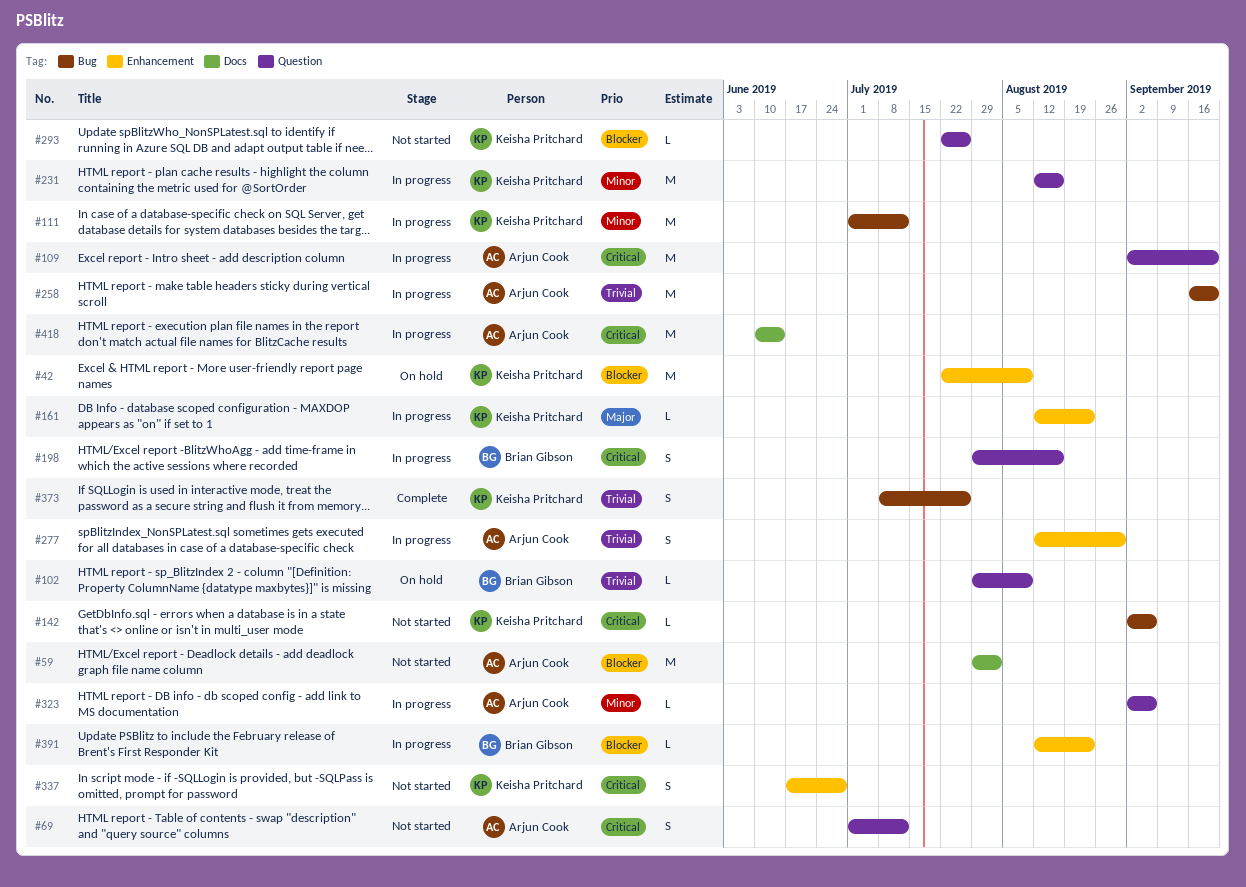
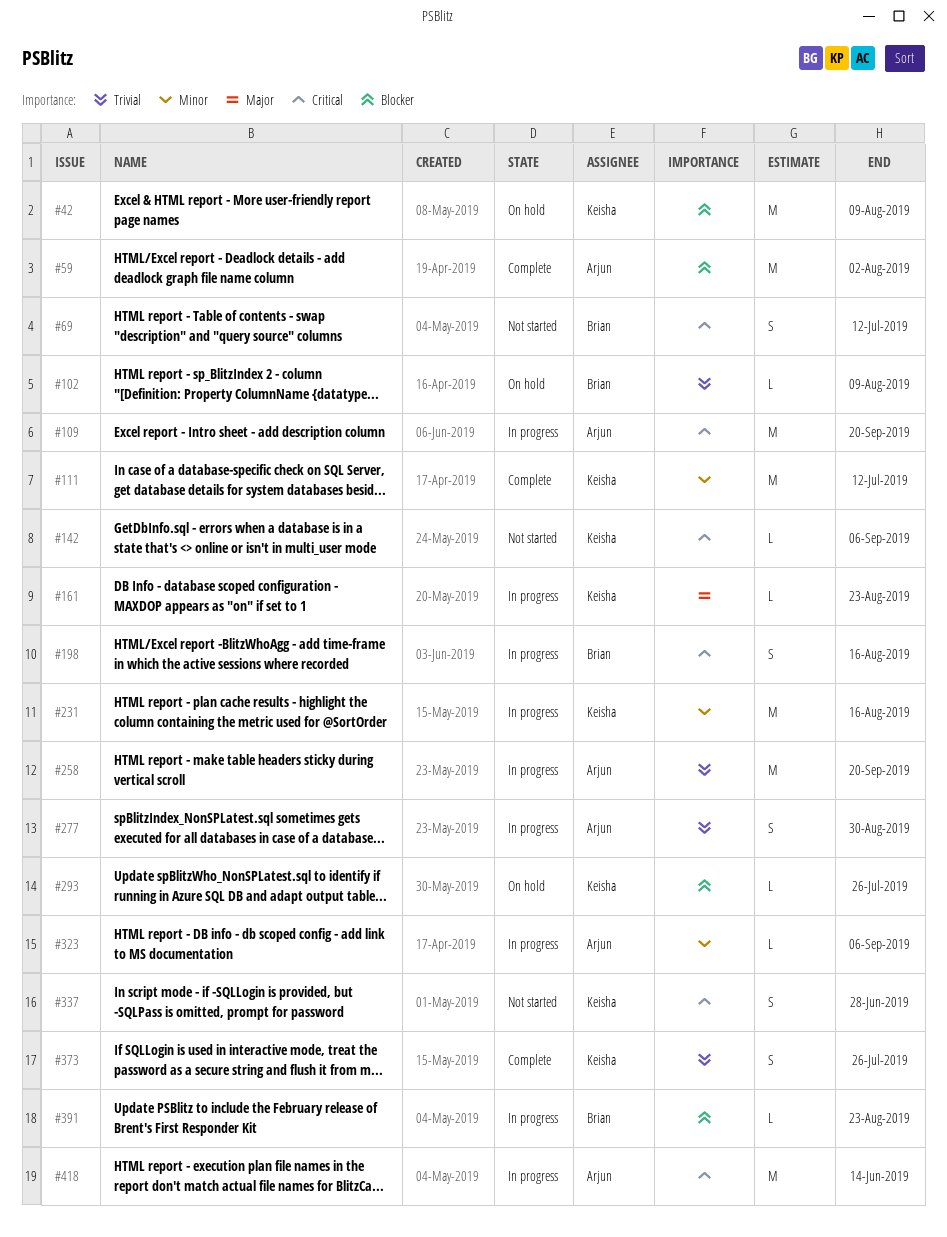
#59, status: Not started -> Complete
#69, owner: Arjun Cook -> Brian Gibson
#111, status: In progress -> Complete
#293, status: Not started -> On hold

